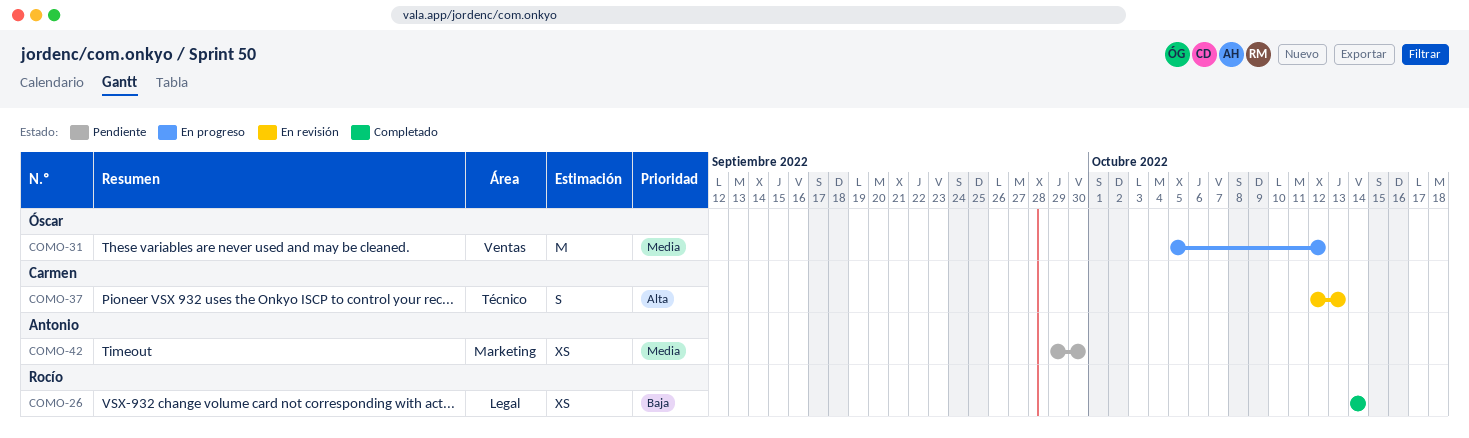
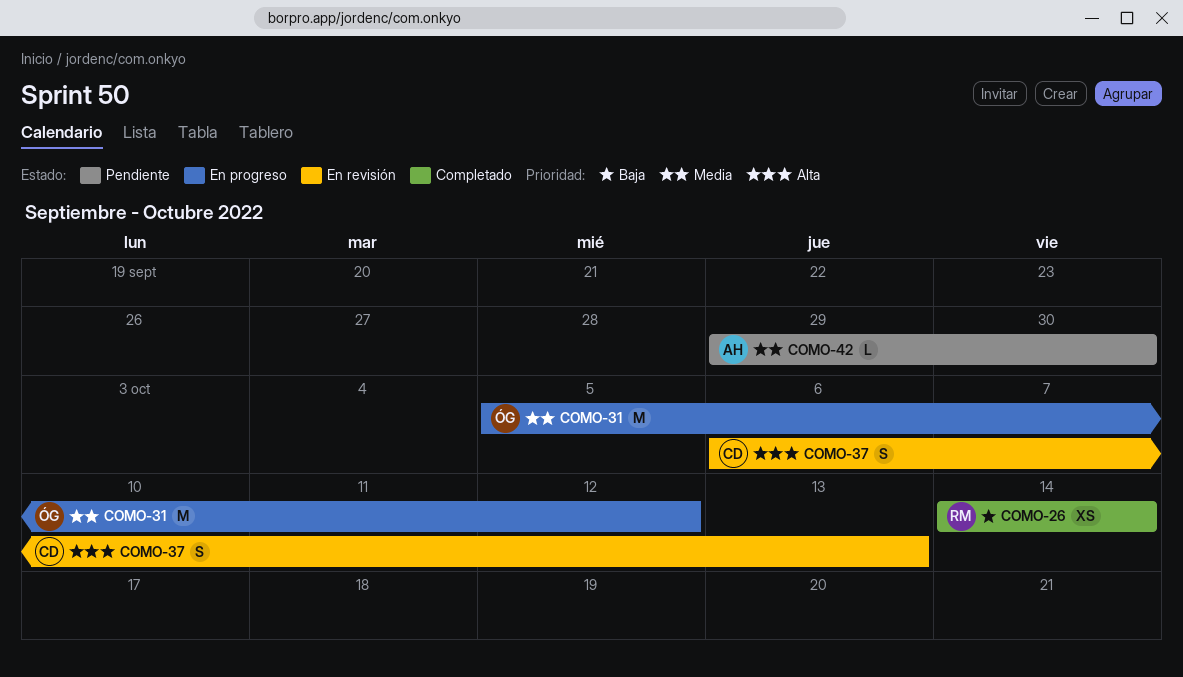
COMO-37, start: Oct 12 -> Oct 6
COMO-42, estimate: XS -> L

